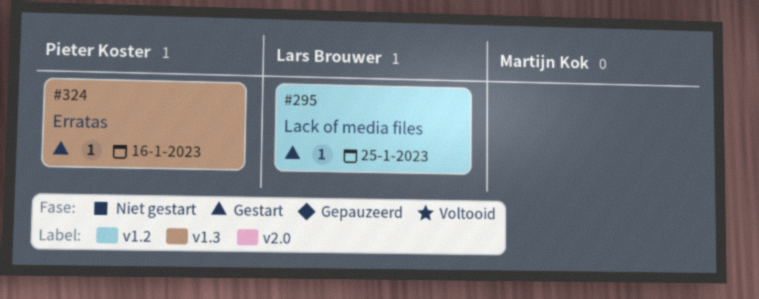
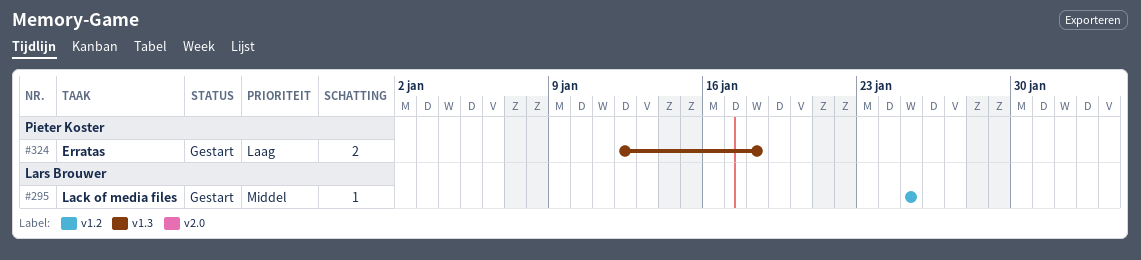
#324, estimate: 1 -> 2
#324, due: Jan 16 -> Jan 18

